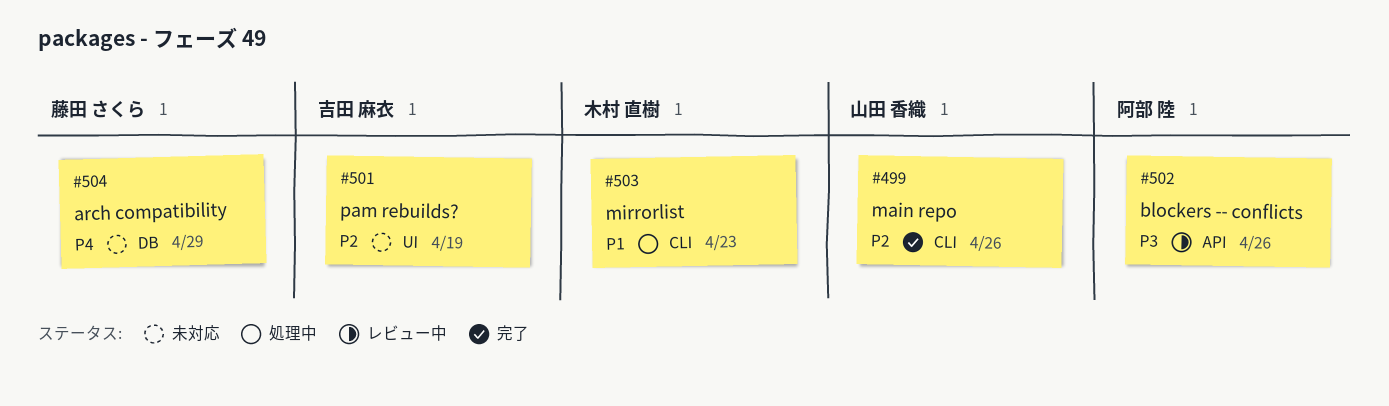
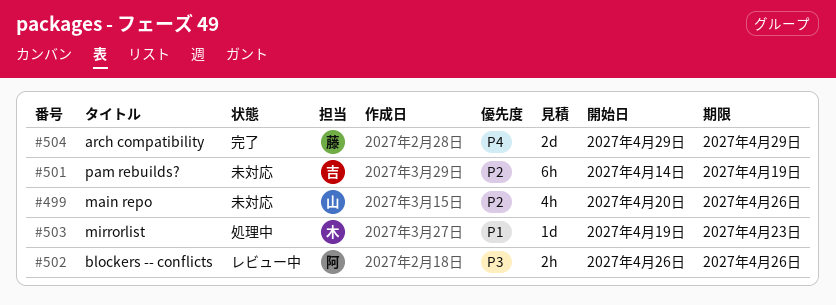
#499, status: 完了 -> 未対応
#504, status: 未対応 -> 完了

